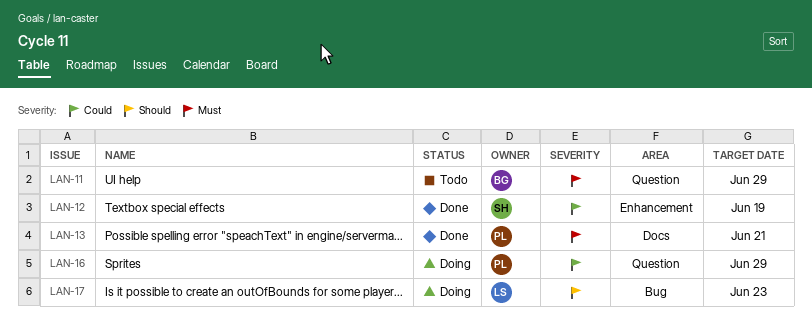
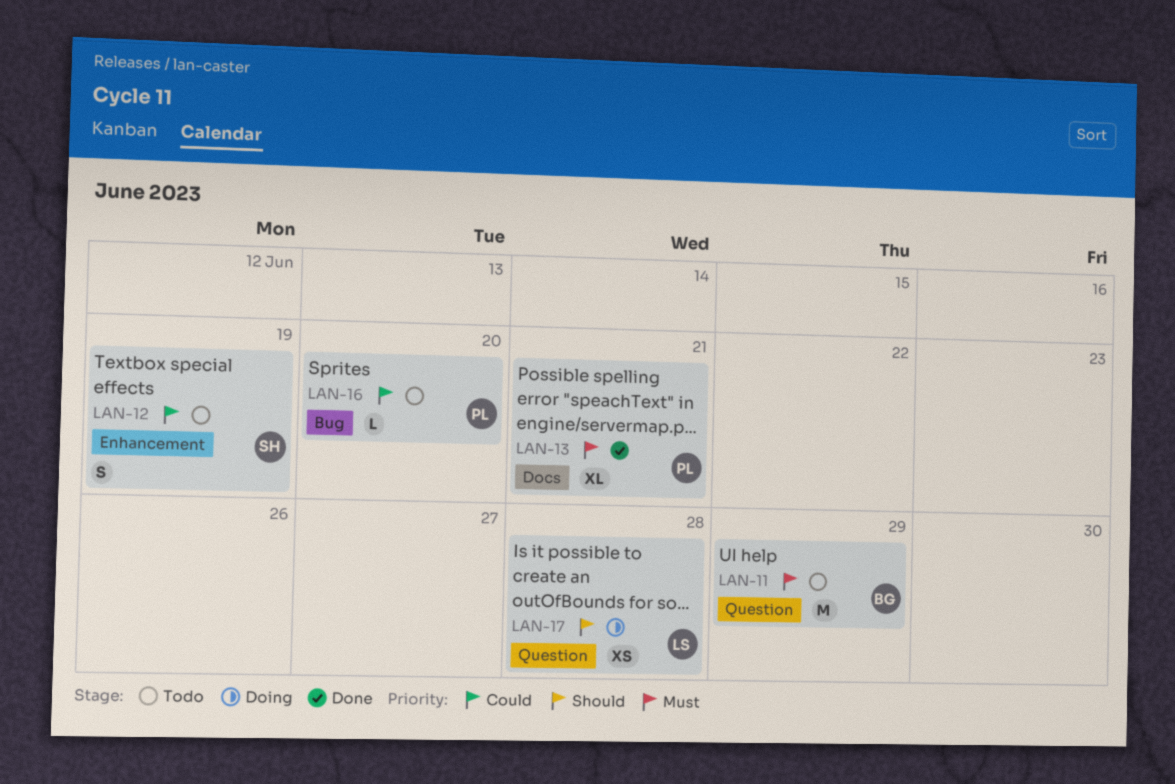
LAN-12, status: Done -> Todo
LAN-16, status: Doing -> Todo
LAN-16, label: Question -> Bug
LAN-16, due: Jun 29 -> Jun 20
LAN-17, label: Bug -> Question
LAN-17, due: Jun 23 -> Jun 28

